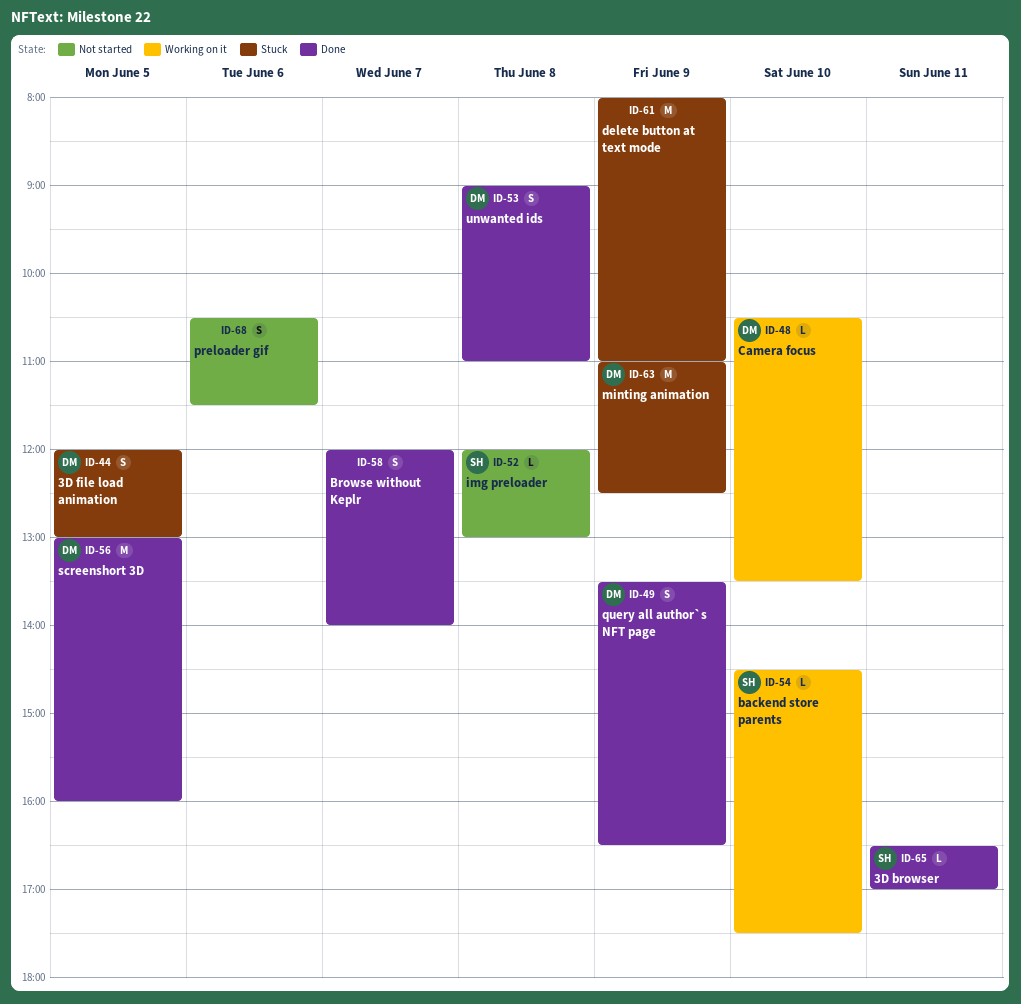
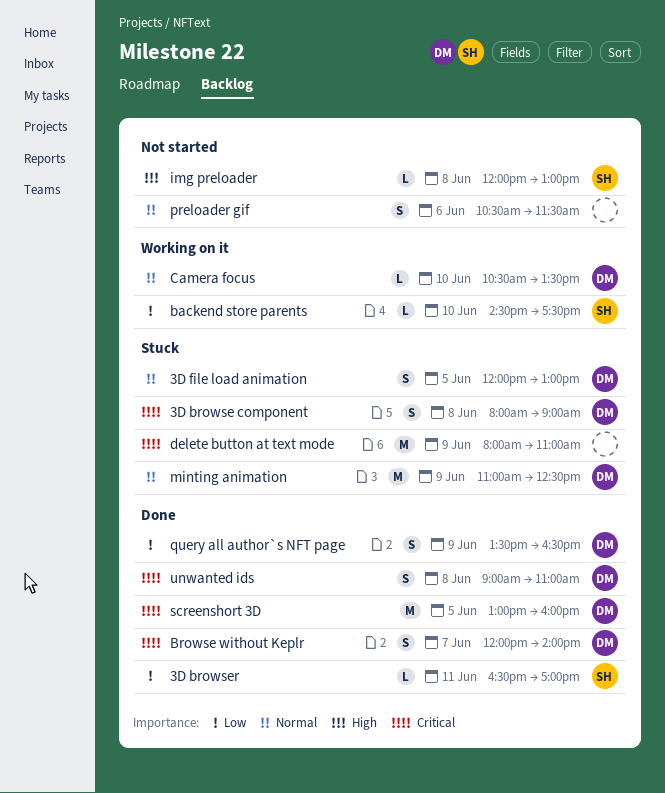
3D browse component: none -> present
Browse without Keplr, owner: none -> DM

